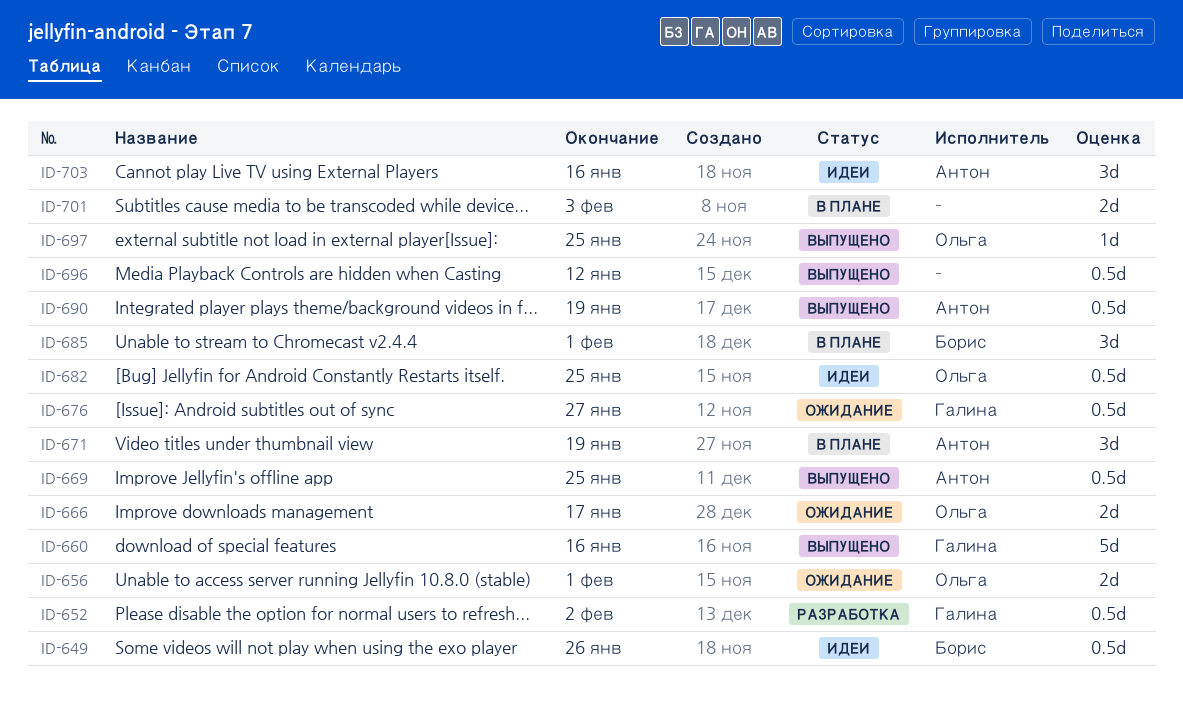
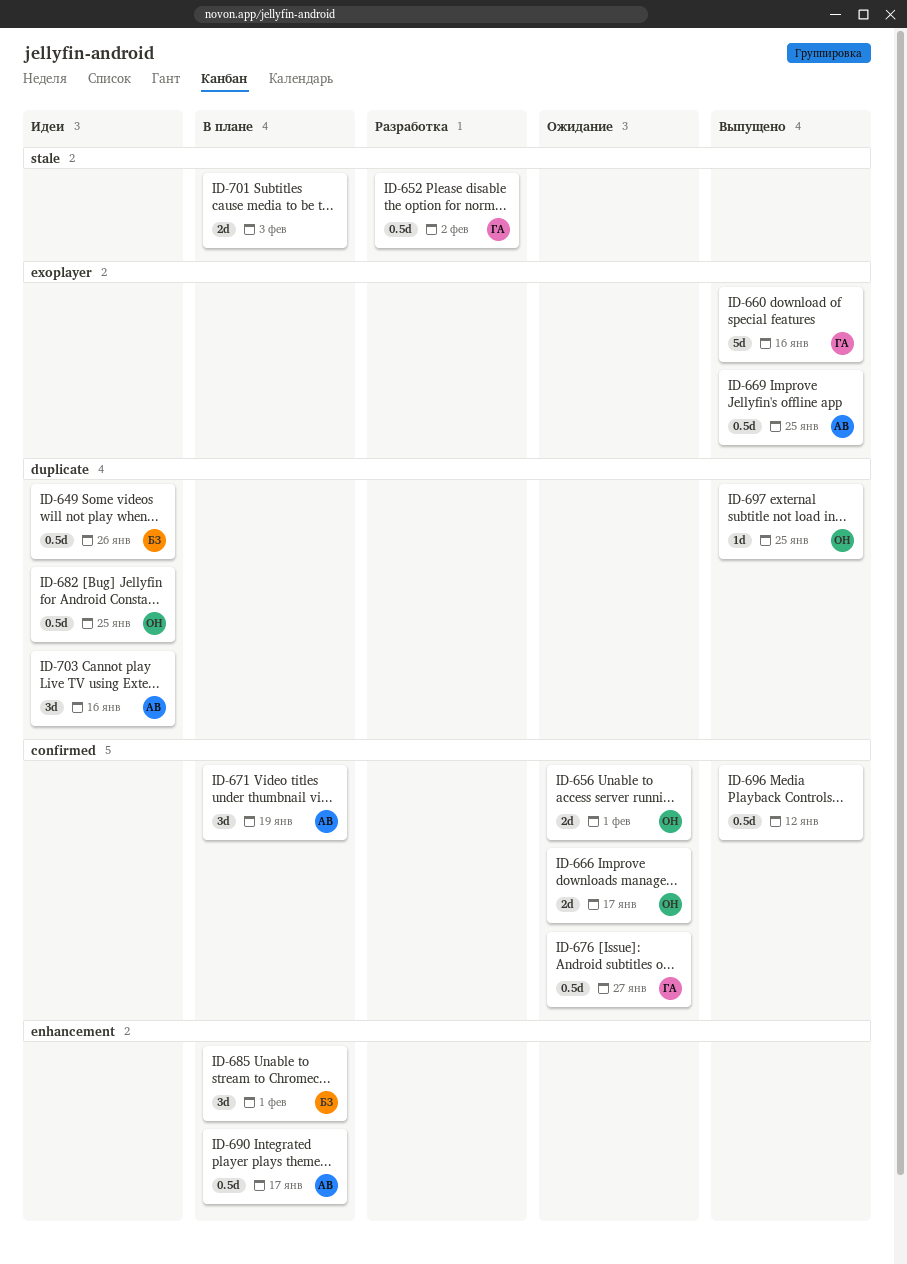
ID-690, status: Выпущено -> В плане
ID-690, due: Jan 19 -> Jan 17

